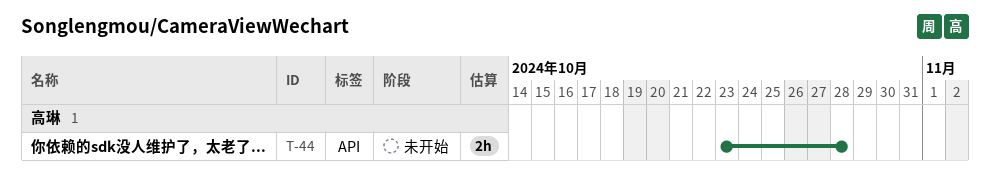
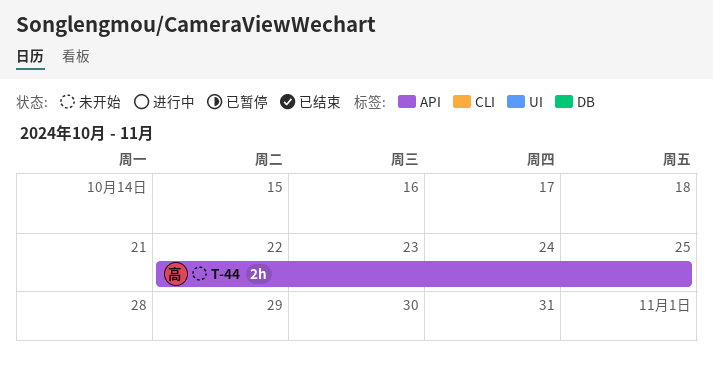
T-44, start: Oct 23 -> Oct 22
T-44, due: Oct 28 -> Oct 25

